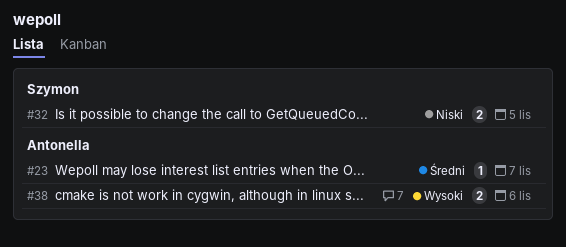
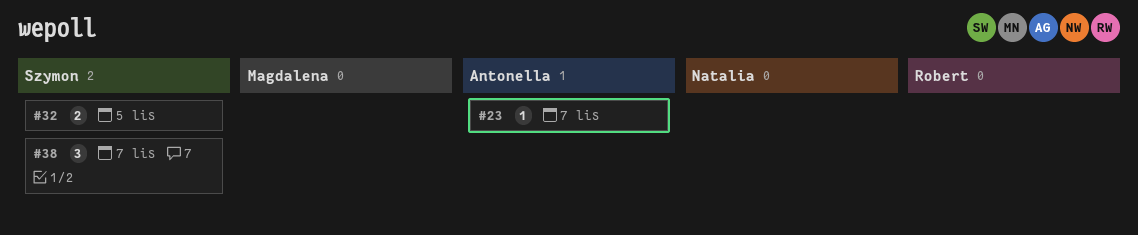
#38, owner: Antonella -> Szymon
#38, estimate: 2 -> 3
#38, due: Nov 6 -> Nov 7

